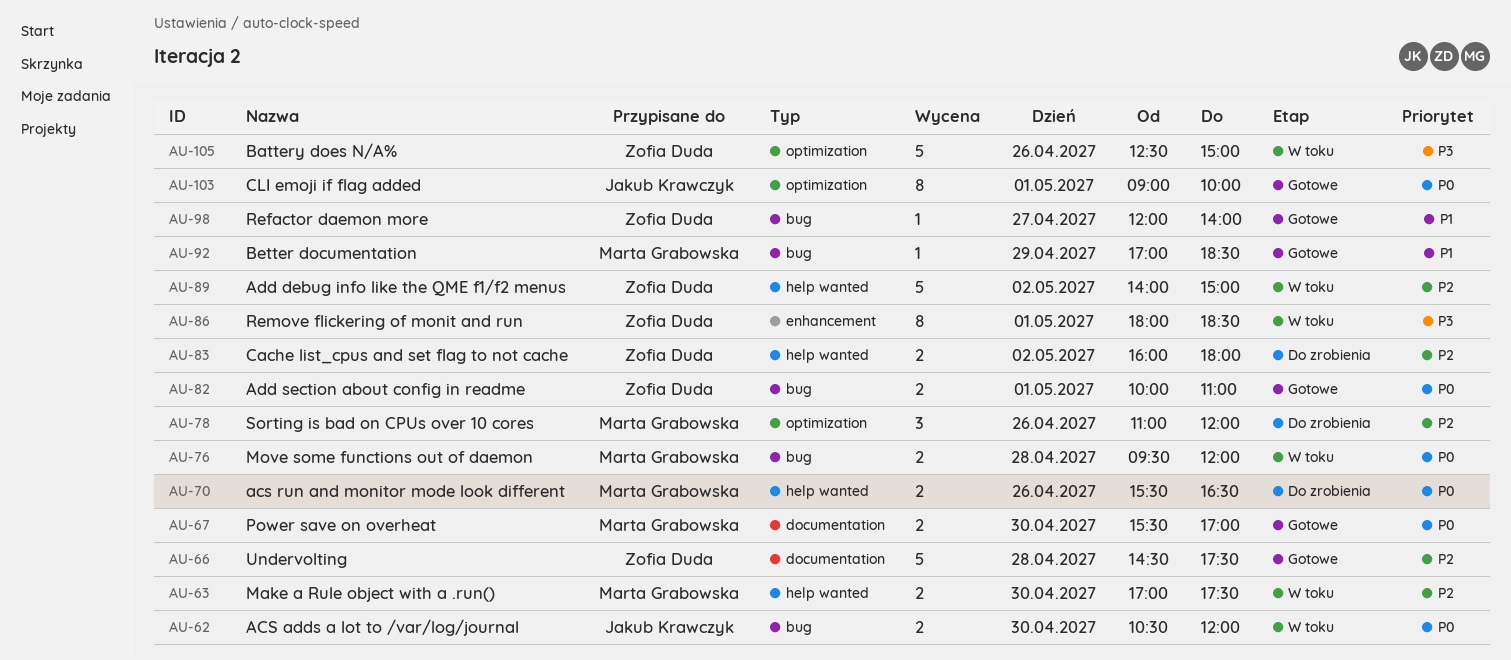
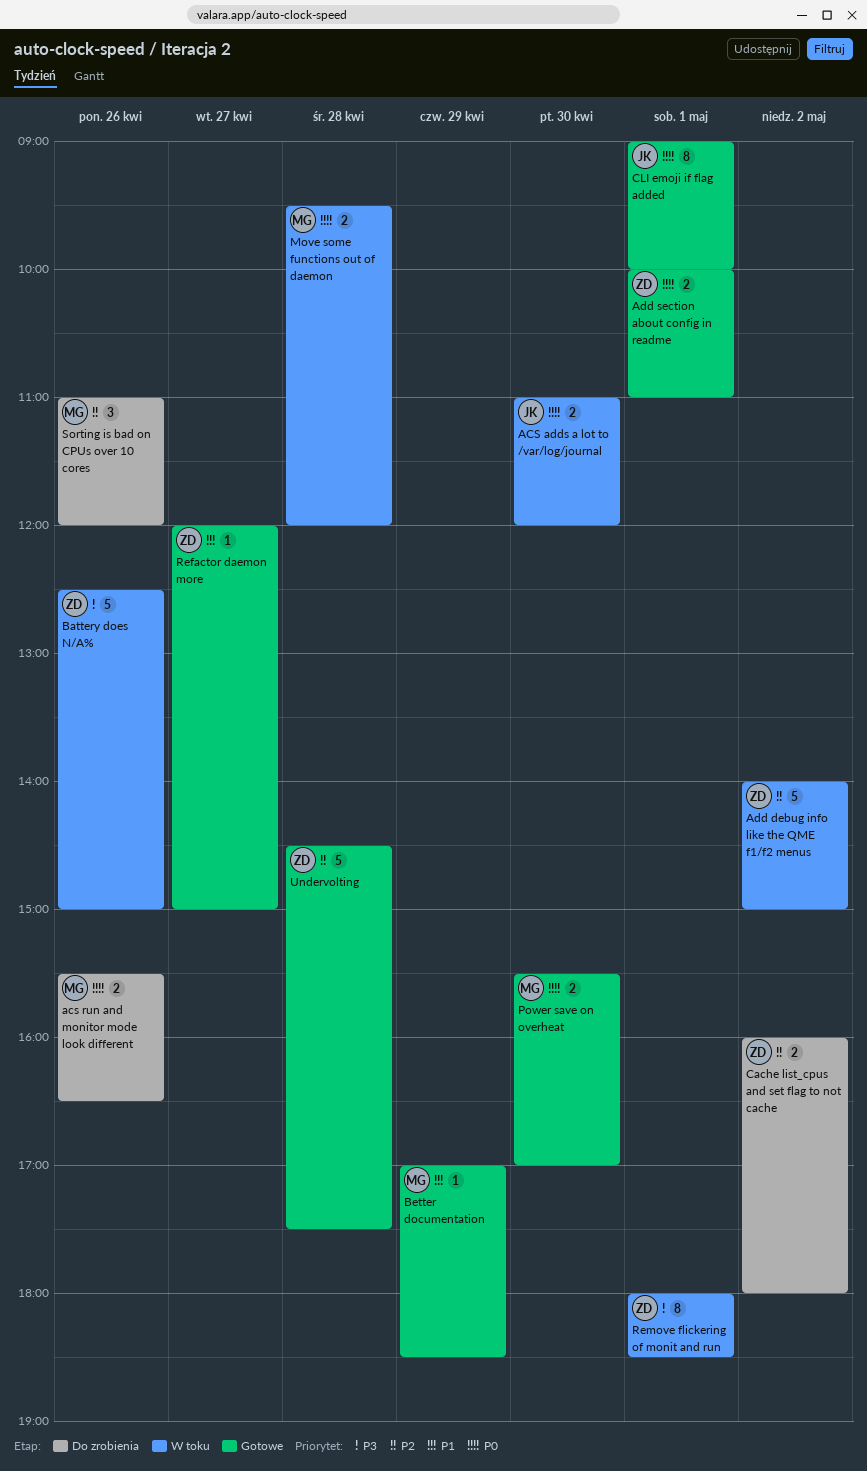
ACS adds a lot to /var/log/journal, begins: 10:30 -> 11:00
Make a Rule object with a .run(): present -> none
Refactor daemon more, ends: 14:00 -> 15:00

